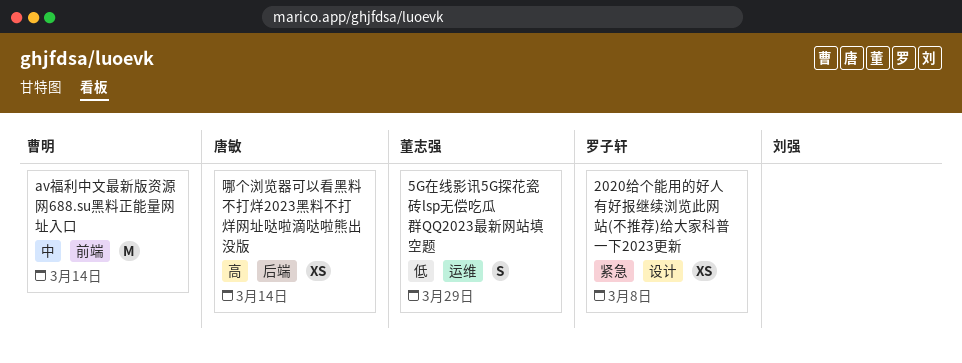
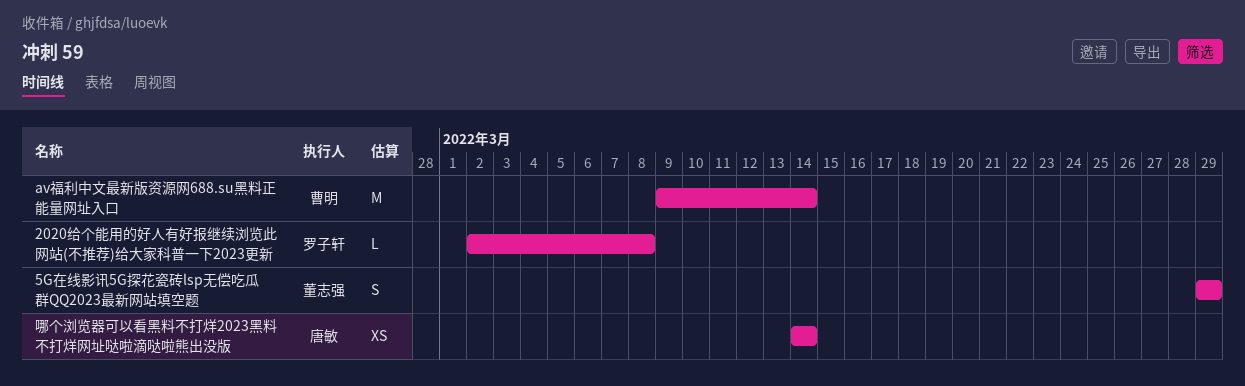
2020给个能用的好人有好报继续浏览此网站(不推荐)给大家科普一下2023更新, estimate: XS -> L

